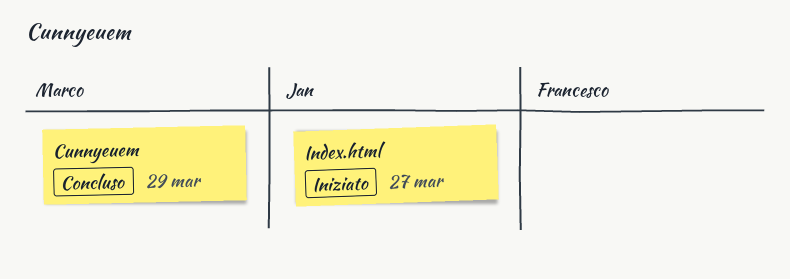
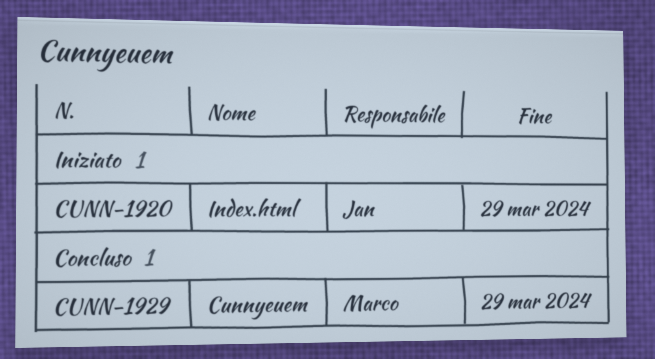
Index.html, due: Mar 27 -> Mar 29

